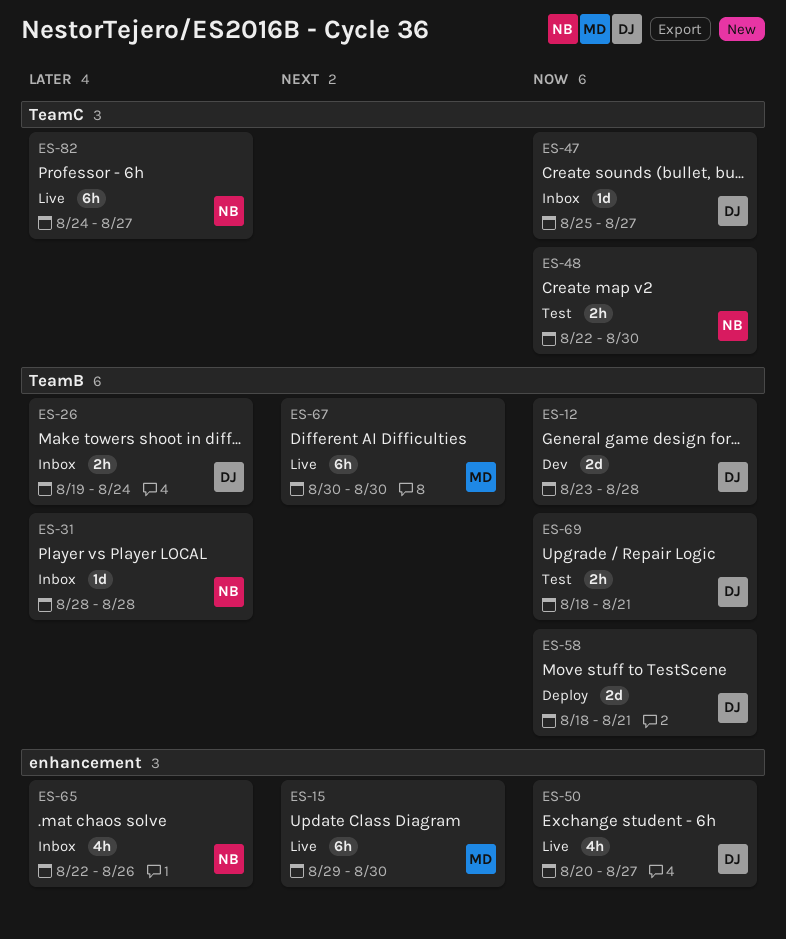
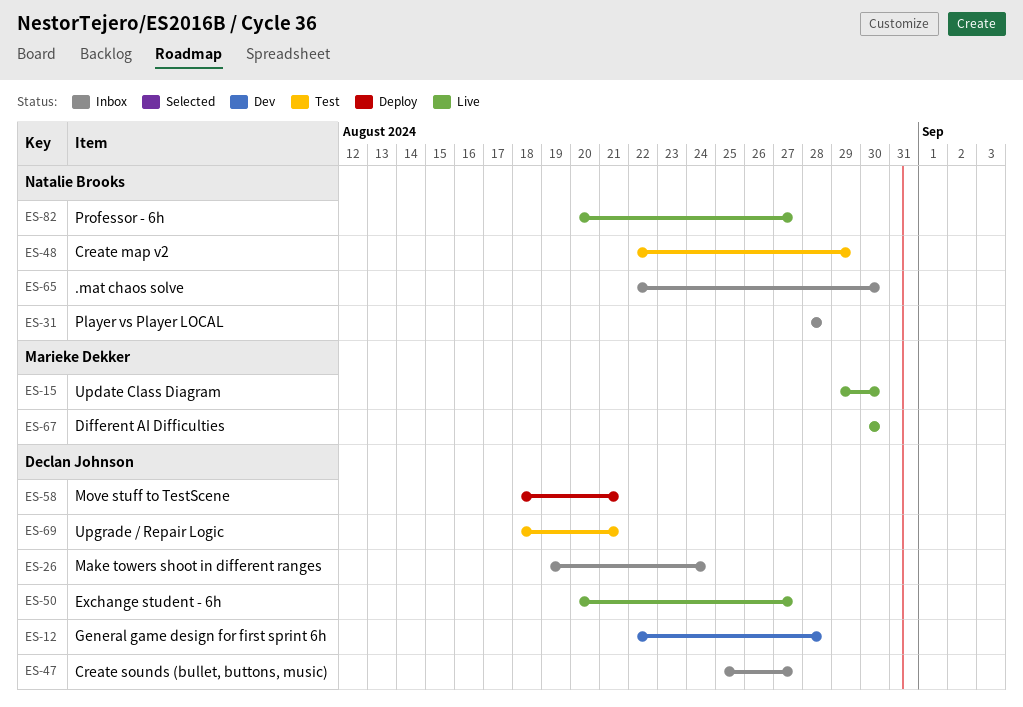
ES-12, start: Aug 23 -> Aug 22
ES-48, due: Aug 30 -> Aug 29
ES-65, due: Aug 26 -> Aug 30
ES-82, start: Aug 24 -> Aug 20

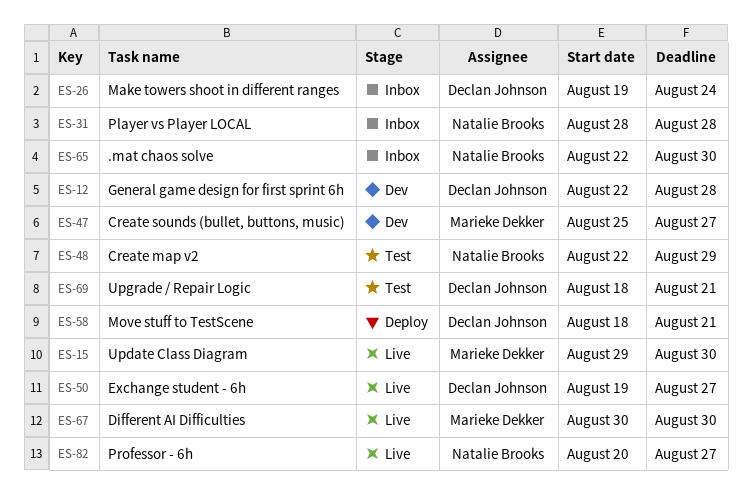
ES-47, status: Inbox -> Dev
ES-47, owner: Declan Johnson -> Marieke Dekker
ES-50, start: Aug 20 -> Aug 19

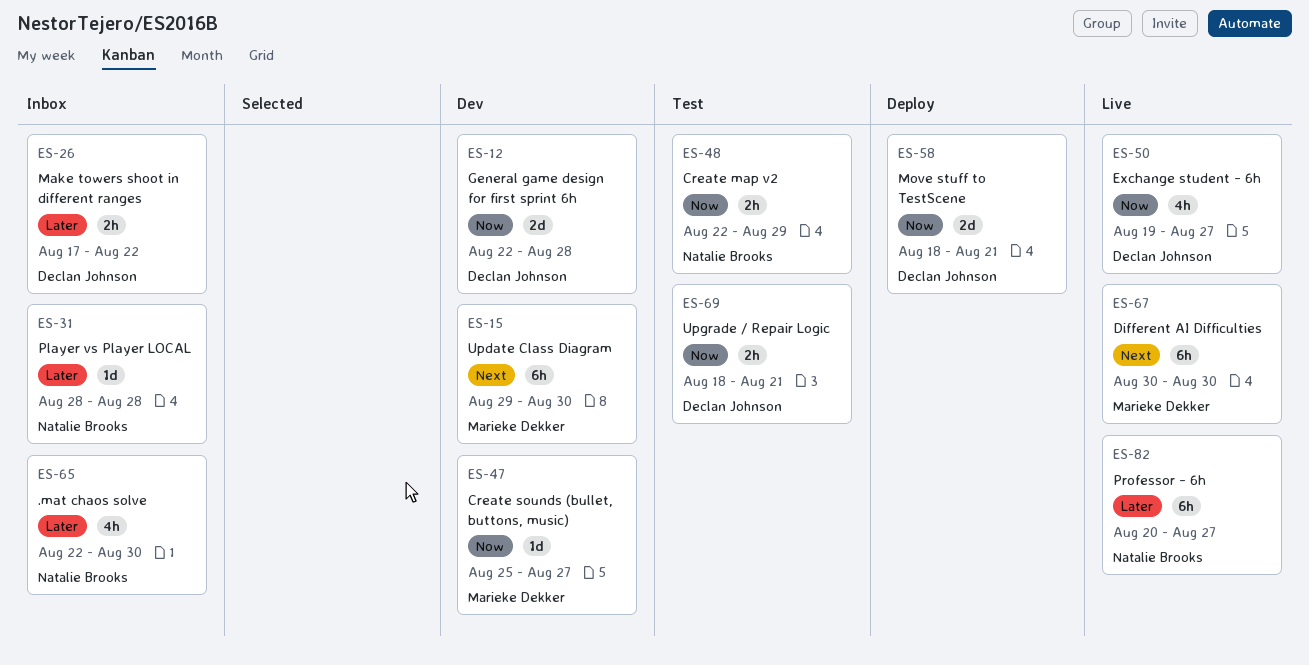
ES-15, status: Live -> Dev
ES-26, start: Aug 19 -> Aug 17
ES-26, due: Aug 24 -> Aug 22

